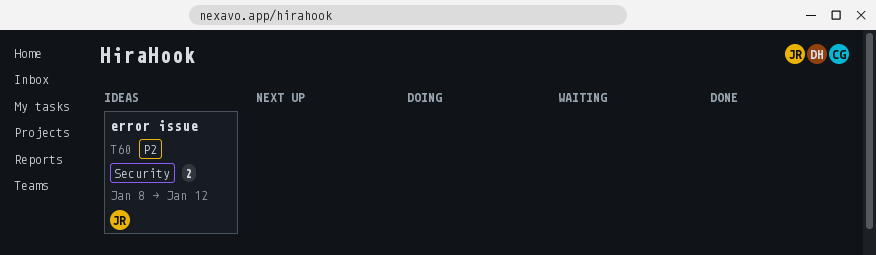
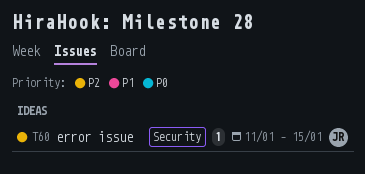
T60, estimate: 2 -> 1
T60, start: Jan 8 -> Jan 11
T60, due: Jan 12 -> Jan 15

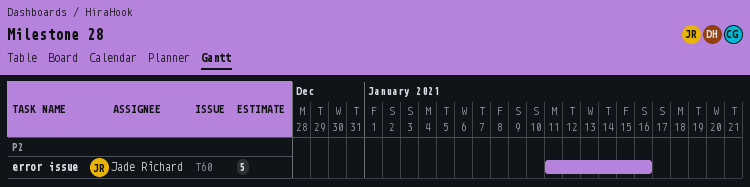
T60, estimate: 1 -> 5
T60, due: Jan 15 -> Jan 16

